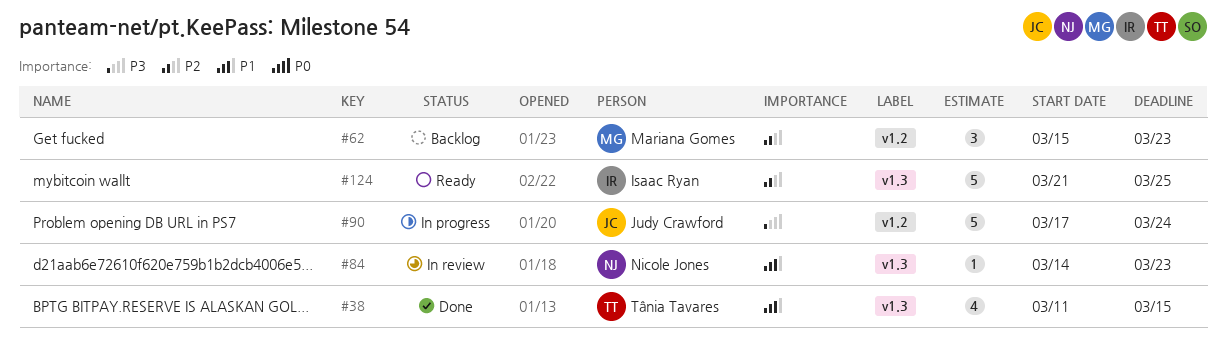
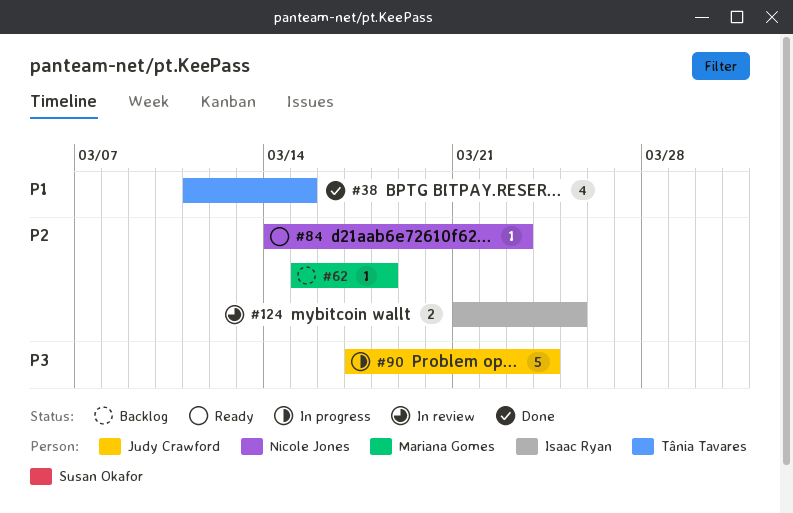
#62, estimate: 3 -> 1
#62, due: Mar 23 -> Mar 18
#84, status: In review -> Ready
#84, priority: P1 -> P2
#124, status: Ready -> In review
#124, estimate: 5 -> 2

